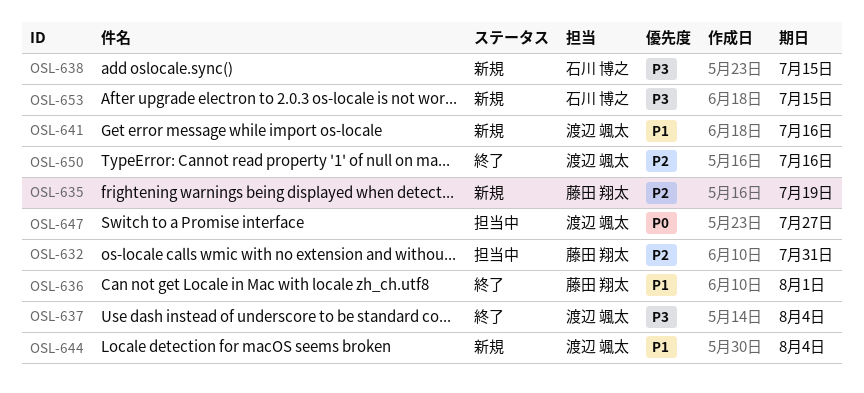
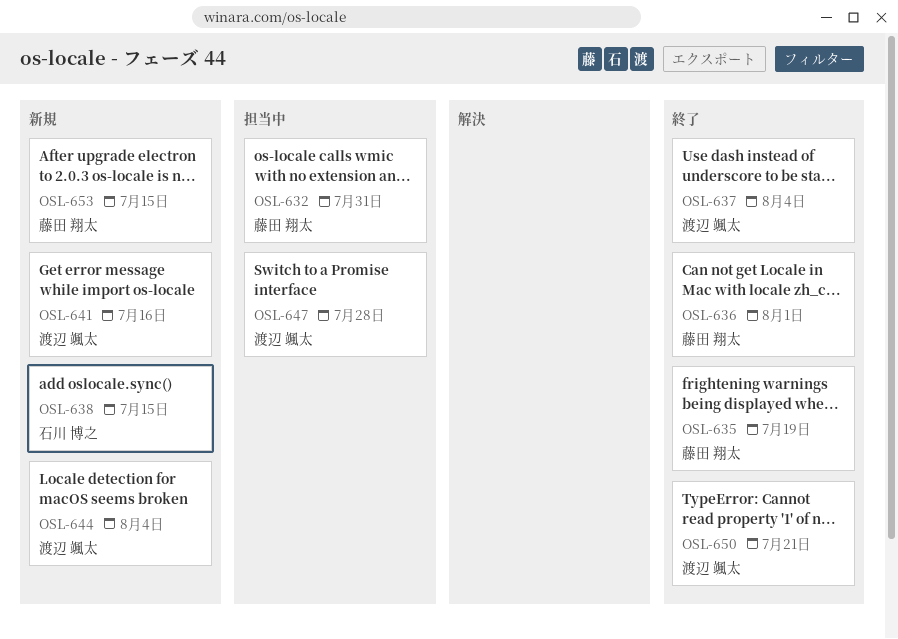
OSL-635, status: 新規 -> 終了
OSL-647, due: Jul 27 -> Jul 28
OSL-650, due: Jul 16 -> Jul 21
OSL-653, owner: 石川 博之 -> 藤田 翔太

